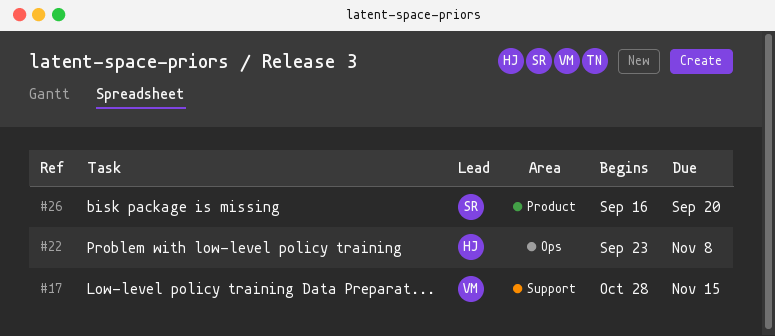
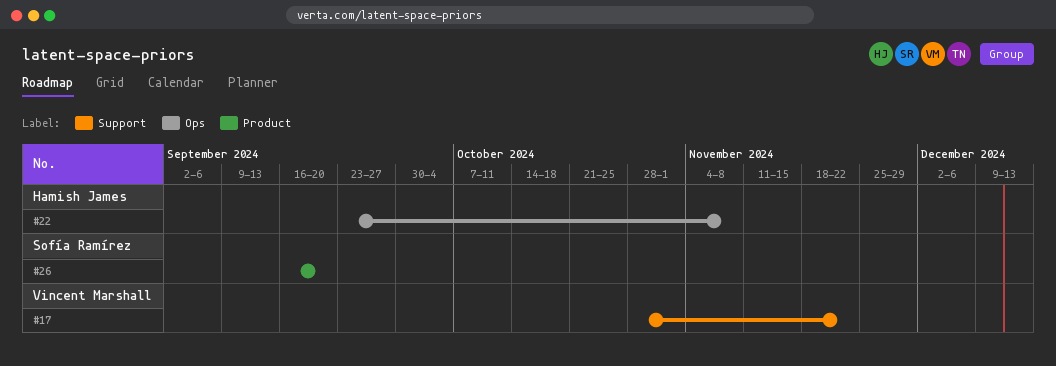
#17, due: Nov 15 -> Nov 22

